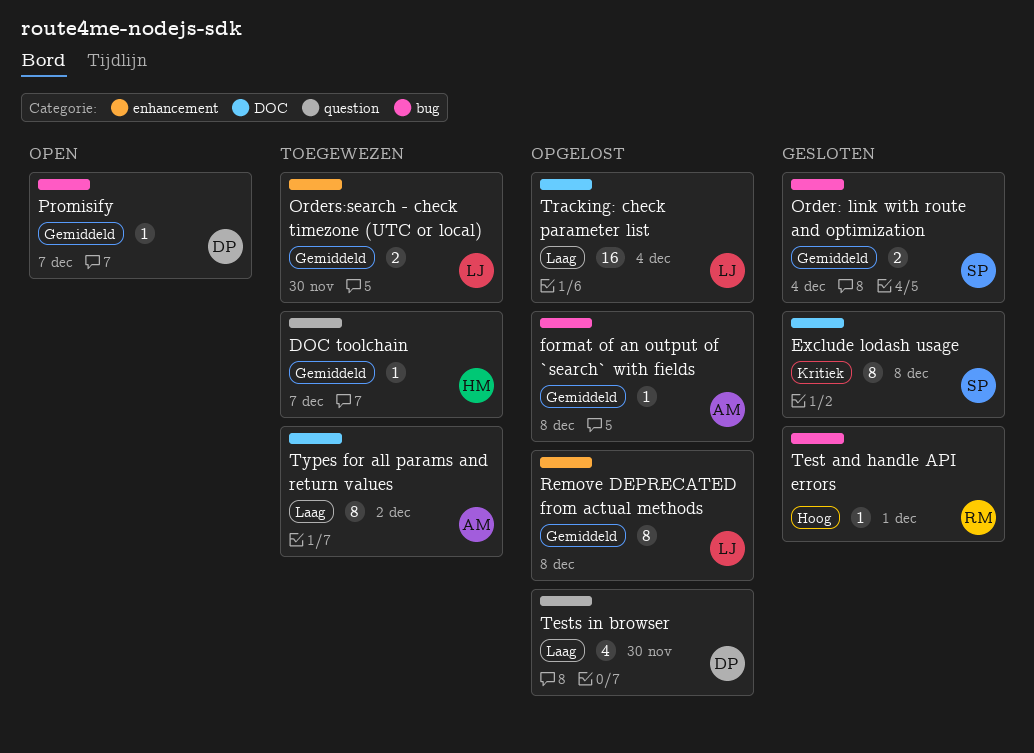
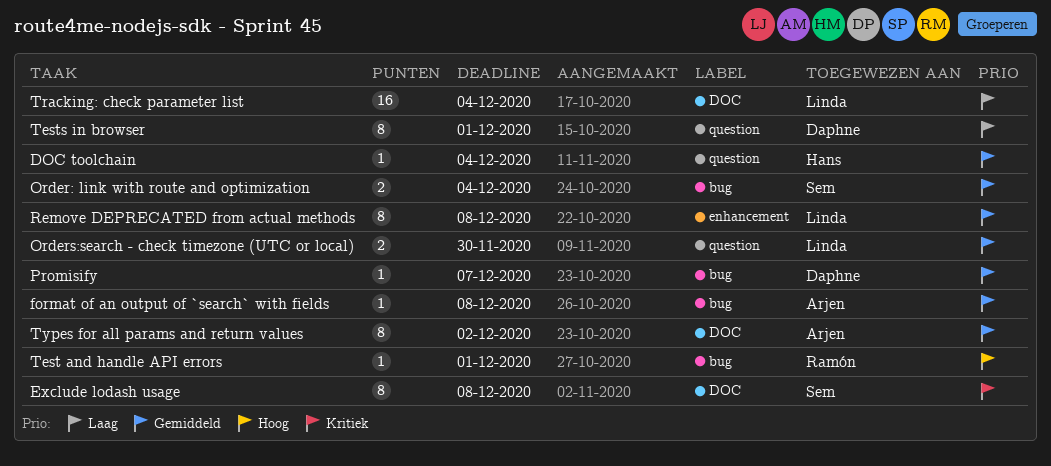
DOC toolchain, due: Dec 7 -> Dec 4
Orders:search - check timezone (UTC or local), label: enhancement -> question
Tests in browser, estimate: 4 -> 8
Tests in browser, due: Nov 30 -> Dec 1
Types for all params and return values, priority: Laag -> Gemiddeld

